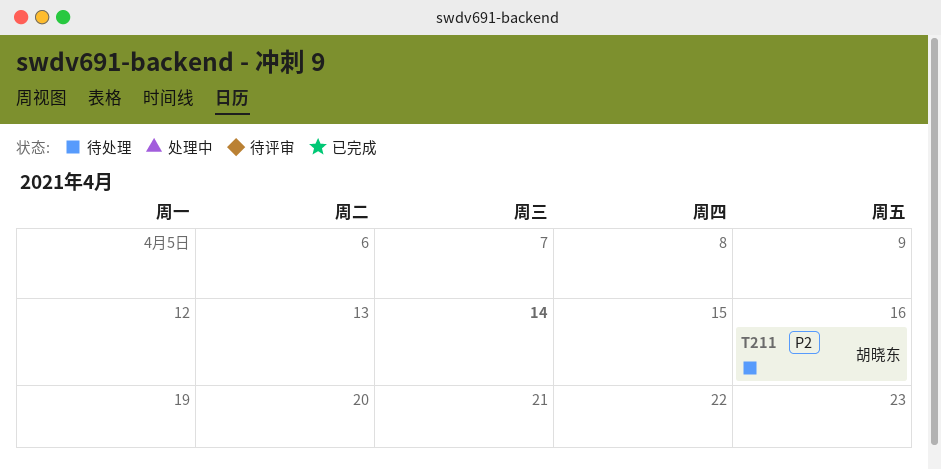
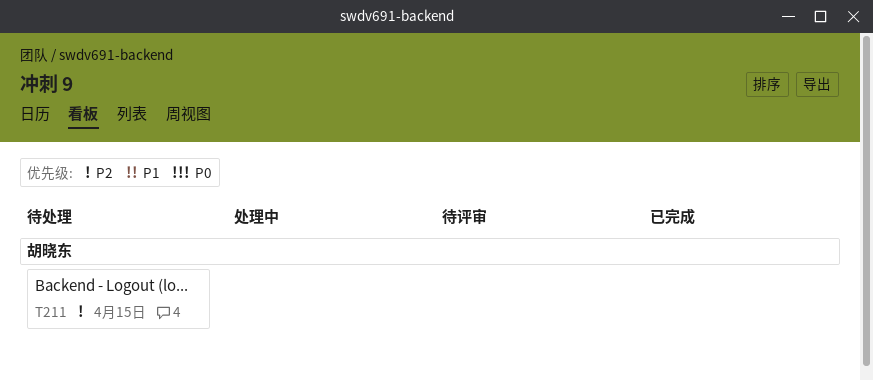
T211, due: Apr 16 -> Apr 15

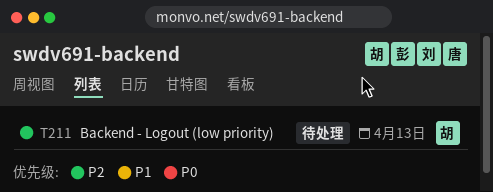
T211, due: Apr 15 -> Apr 13

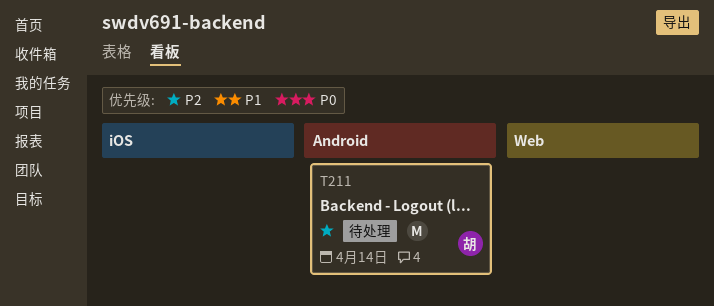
T211, due: Apr 13 -> Apr 14

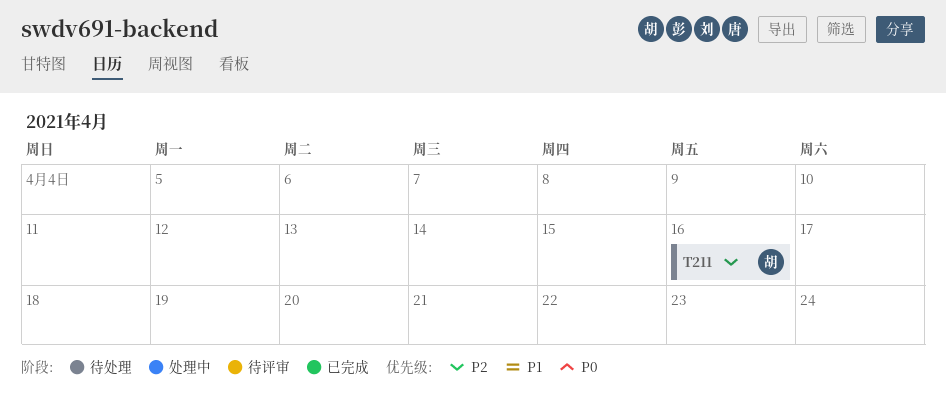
T211, due: Apr 14 -> Apr 16

